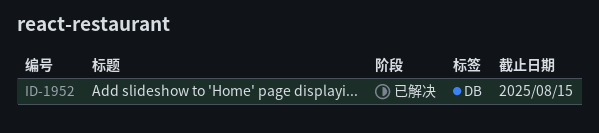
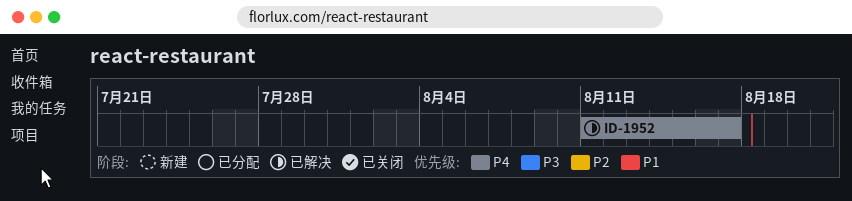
ID-1952, due: Aug 15 -> Aug 17

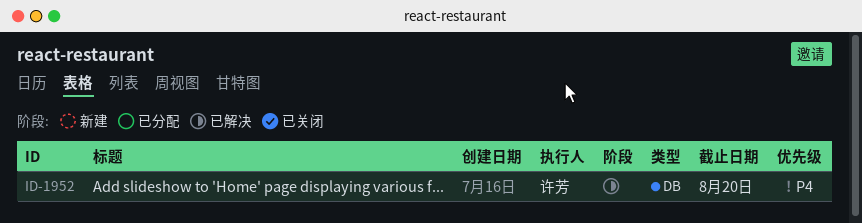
ID-1952, due: Aug 17 -> Aug 20

